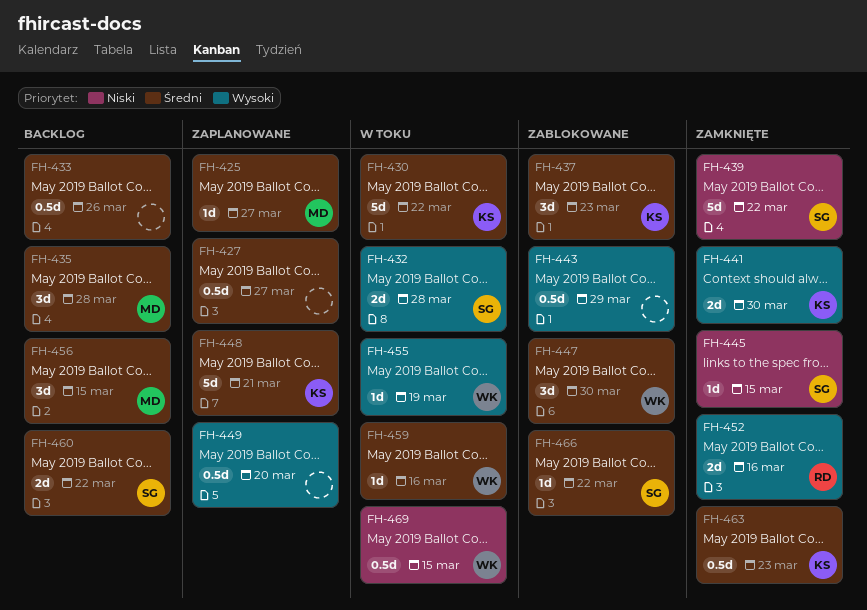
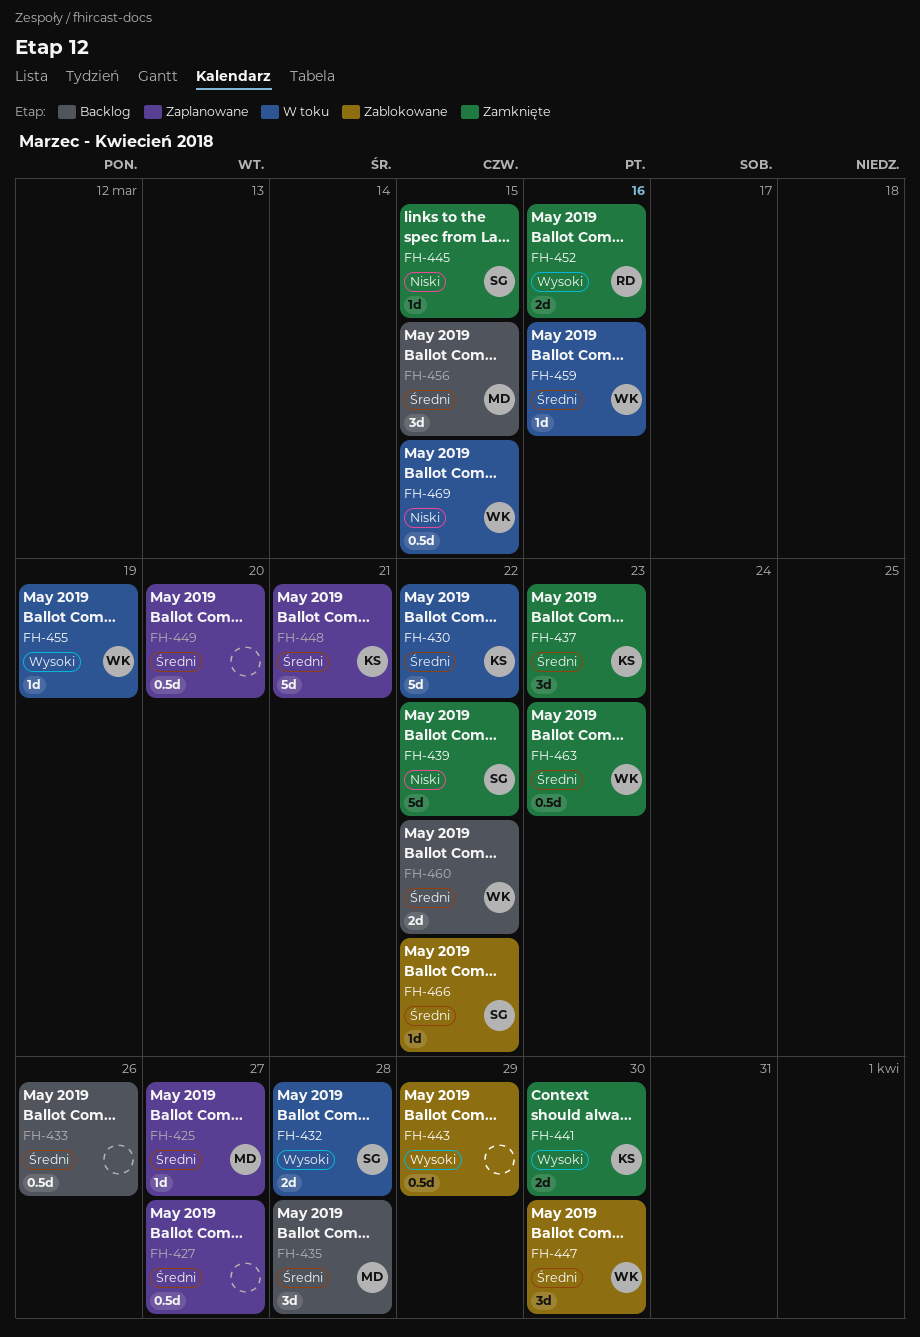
FH-437, status: Zablokowane -> Zamknięte
FH-449, priority: Wysoki -> Średni
FH-460, owner: SG -> WK
FH-463, owner: KS -> WK

